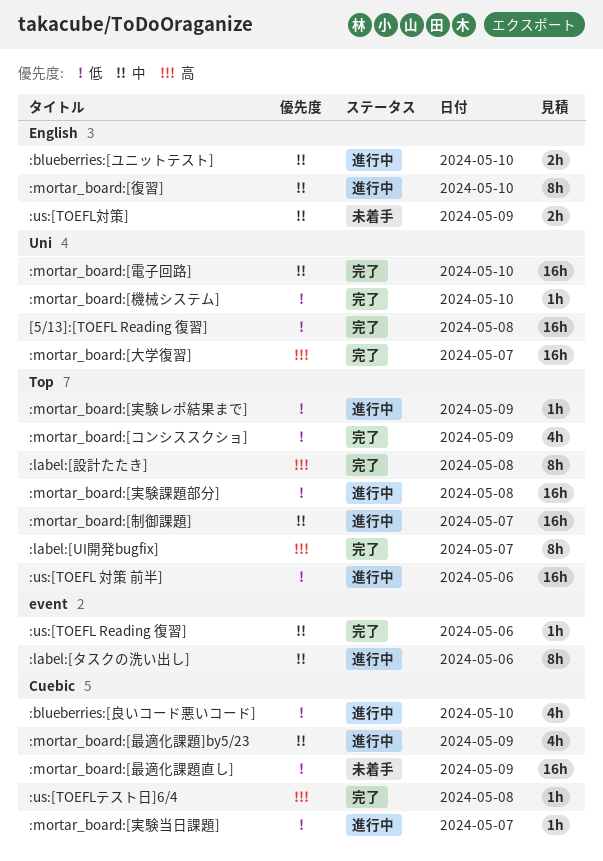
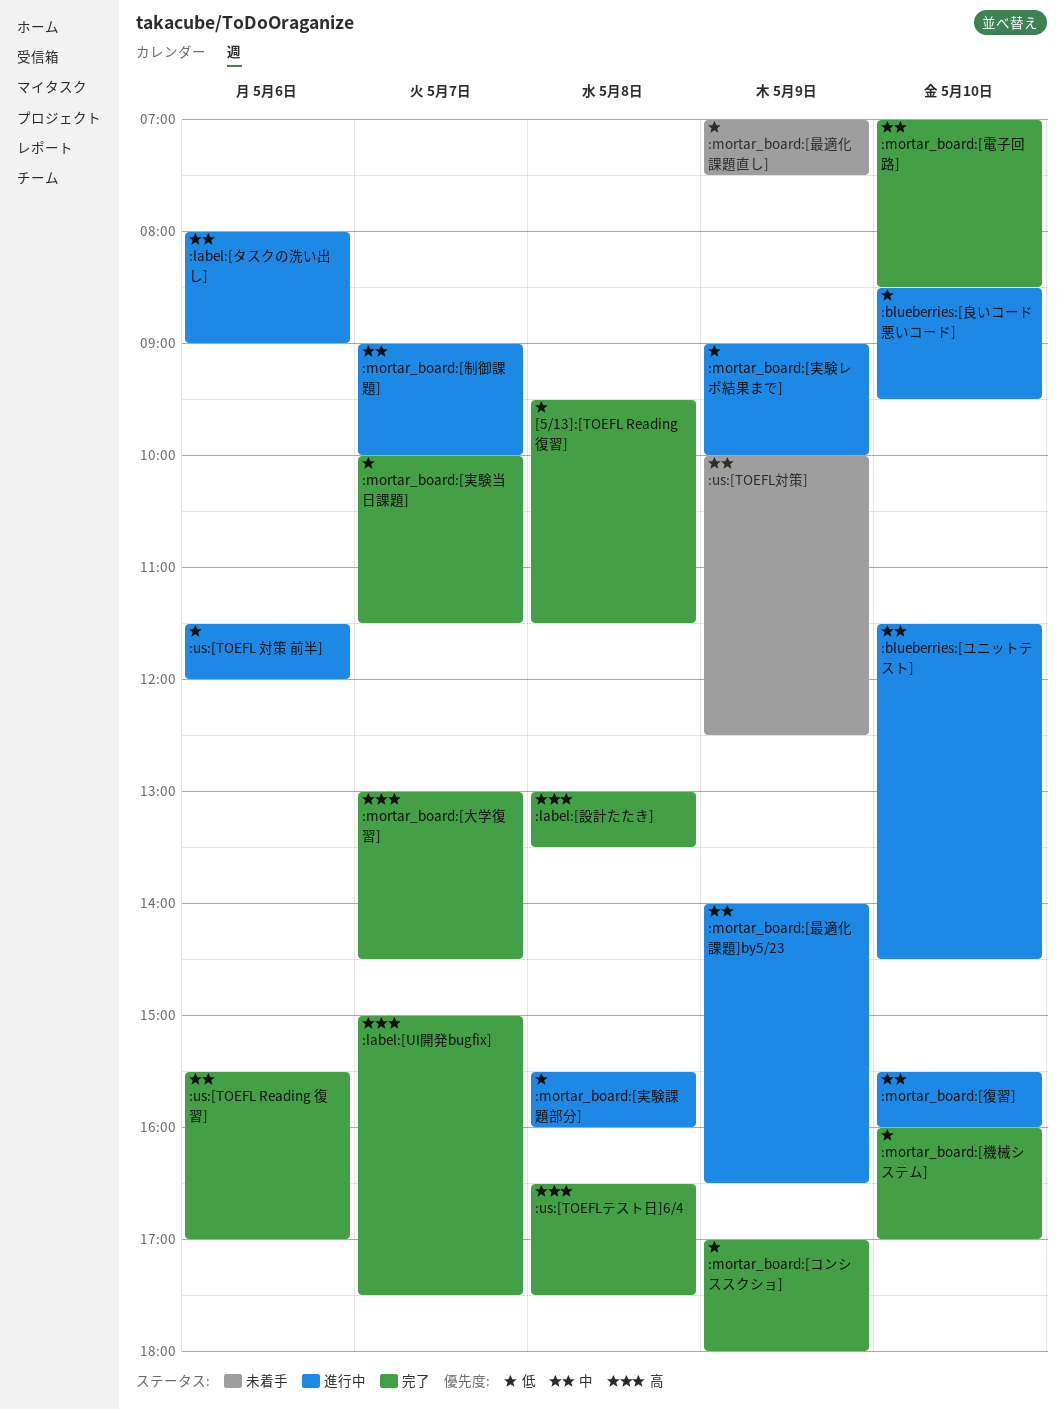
:mortar_board:[実験当日課題], status: 進行中 -> 完了

